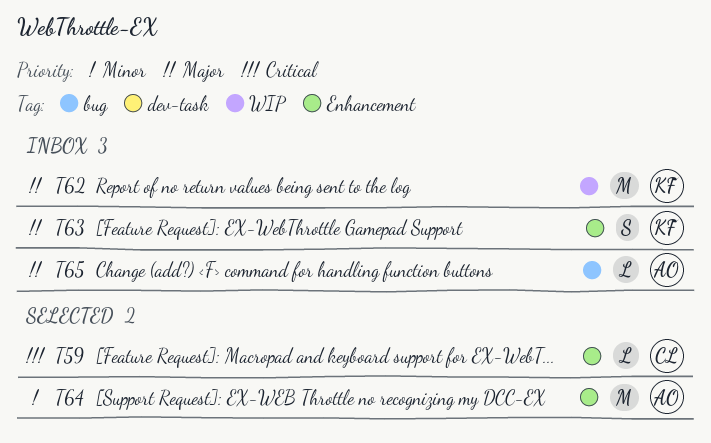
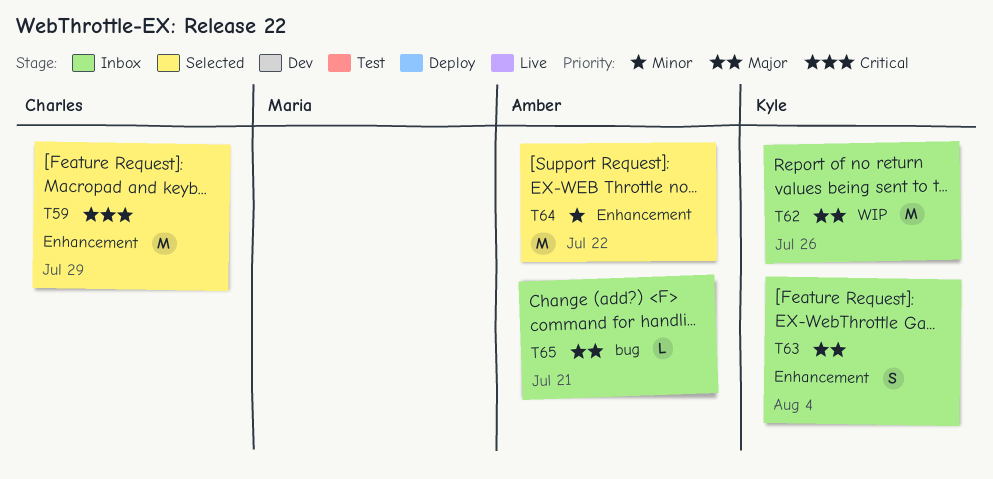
T59, estimate: L -> M

